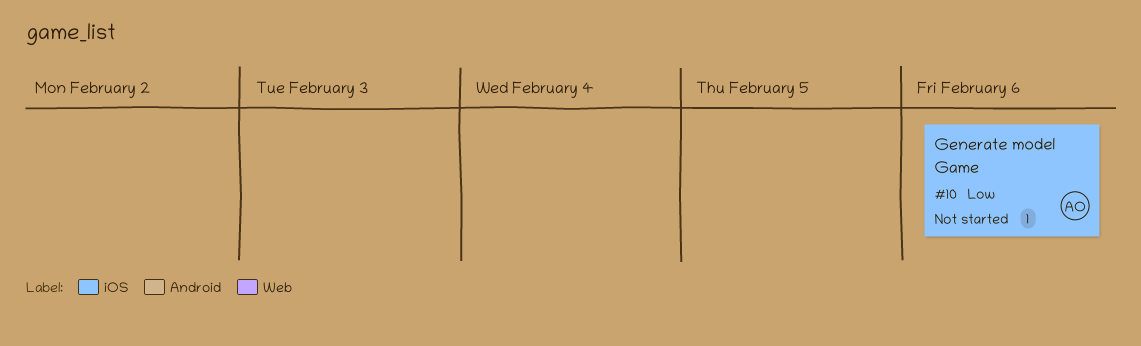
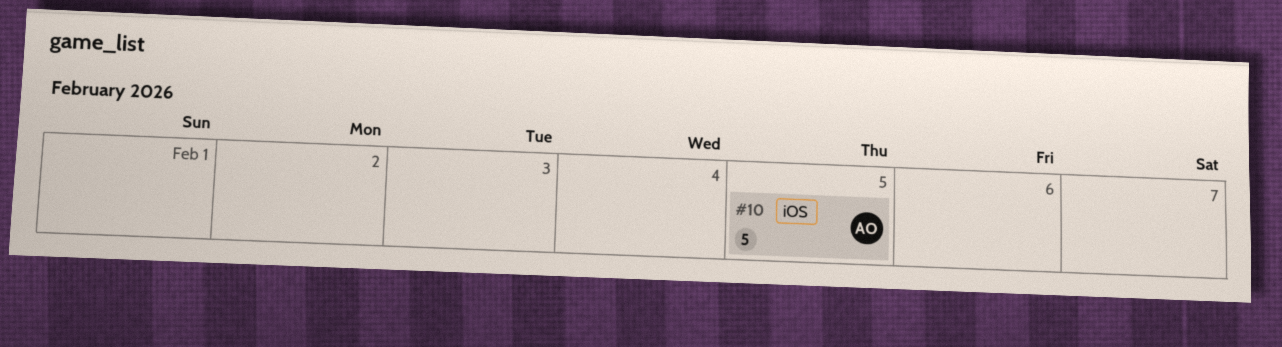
#10, estimate: 1 -> 5
#10, due: Feb 6 -> Feb 5

